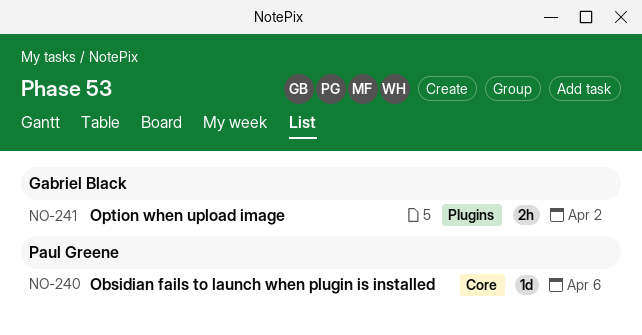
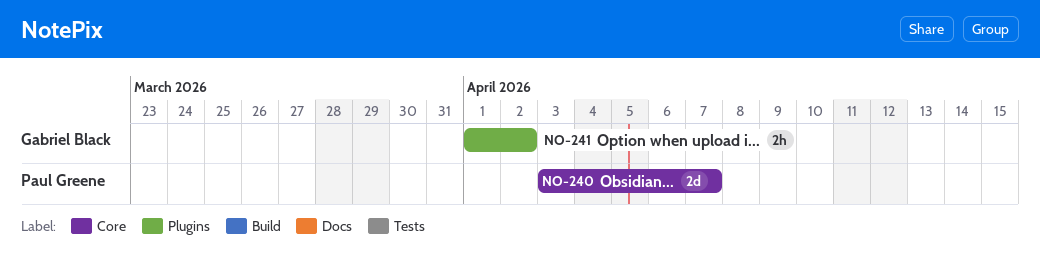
NO-240, estimate: 1d -> 2d
NO-240, due: Apr 6 -> Apr 7

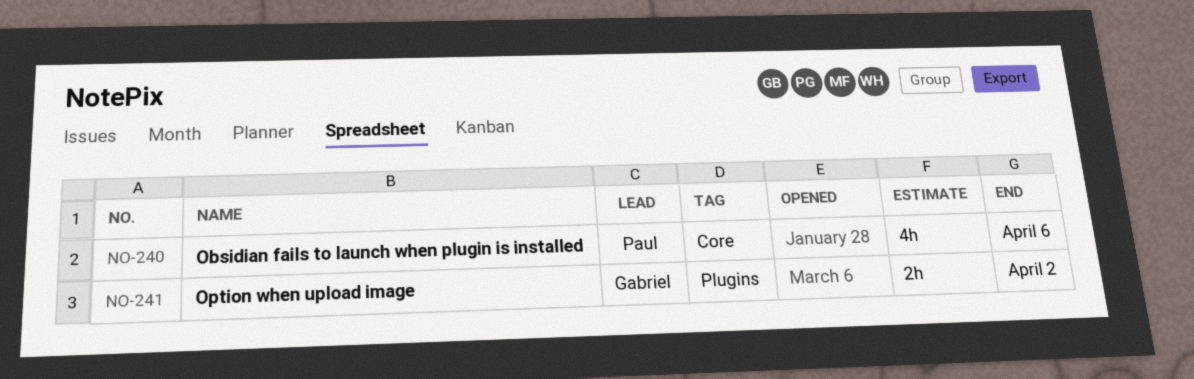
NO-240, estimate: 2d -> 4h
NO-240, due: Apr 7 -> Apr 6

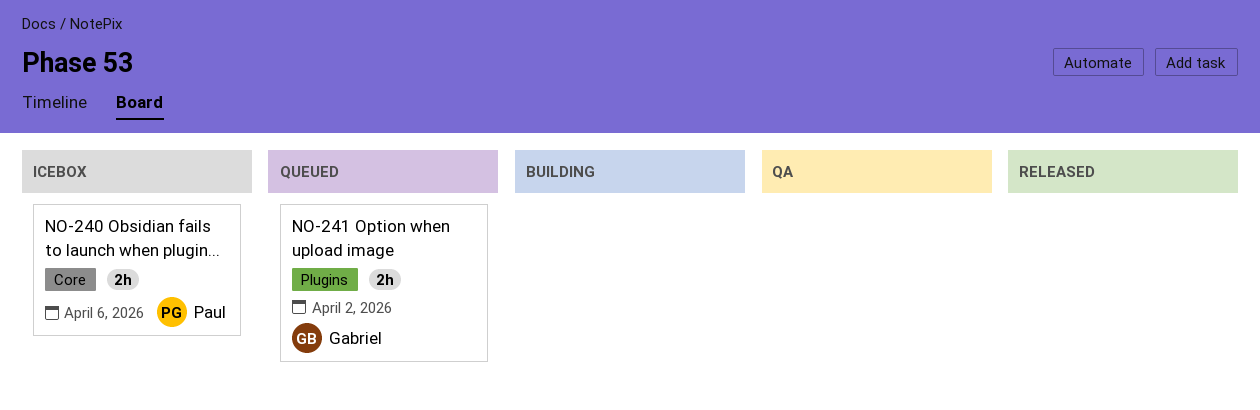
NO-240, estimate: 4h -> 2h

